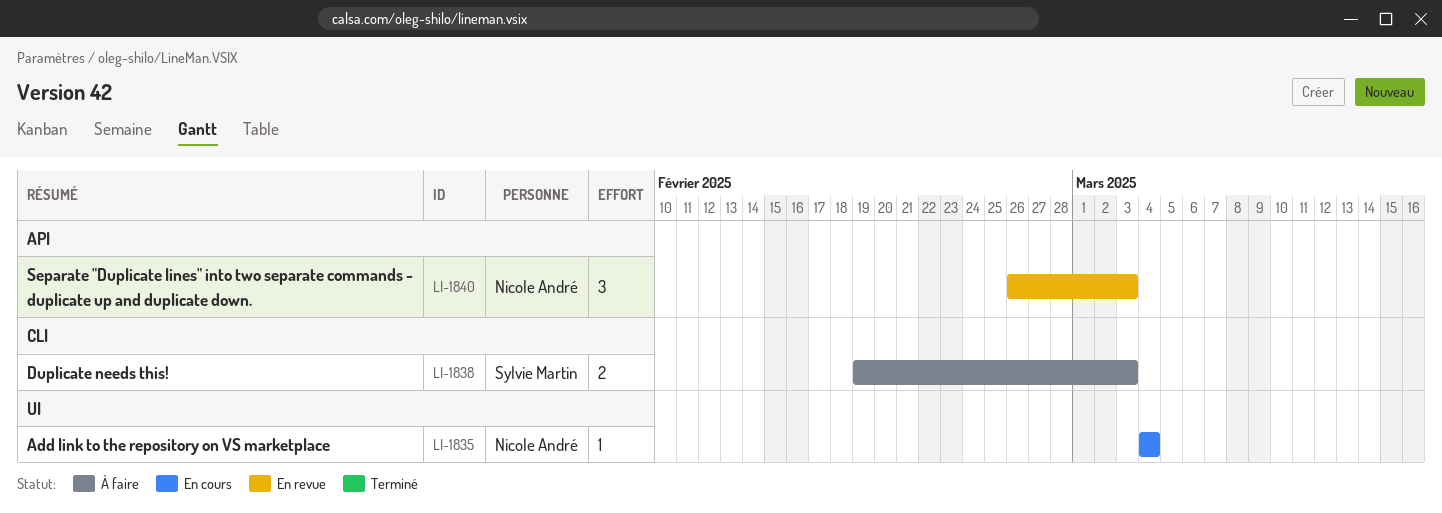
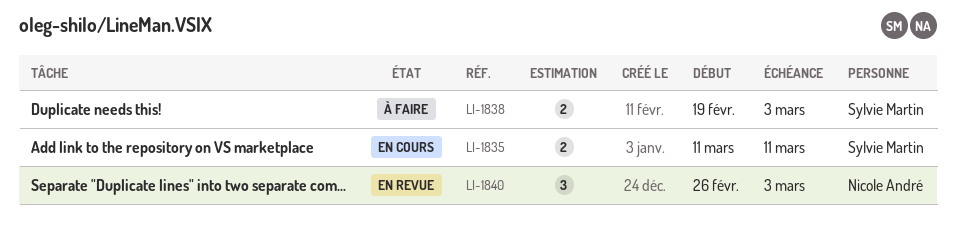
LI-1835, owner: Nicole André -> Sylvie Martin
LI-1835, estimate: 1 -> 2
LI-1835, start: Mar 4 -> Mar 11
LI-1835, due: Mar 4 -> Mar 11

